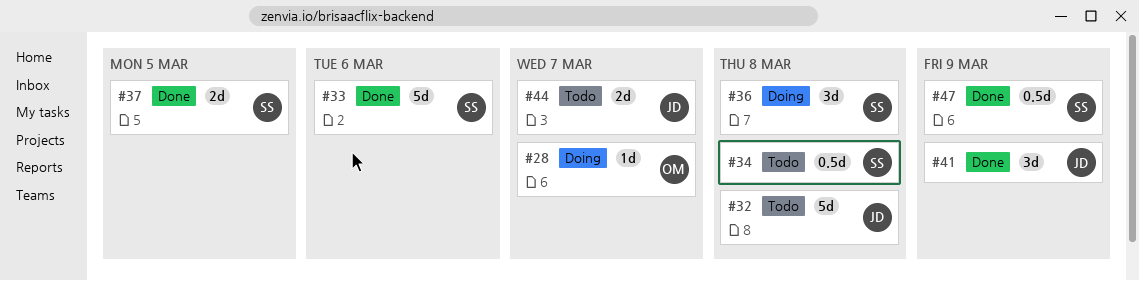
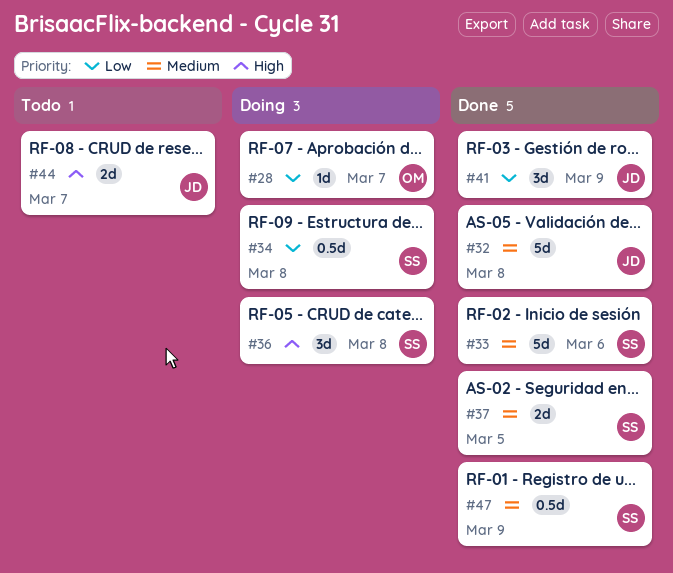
#32, status: Todo -> Done
#34, status: Todo -> Doing

